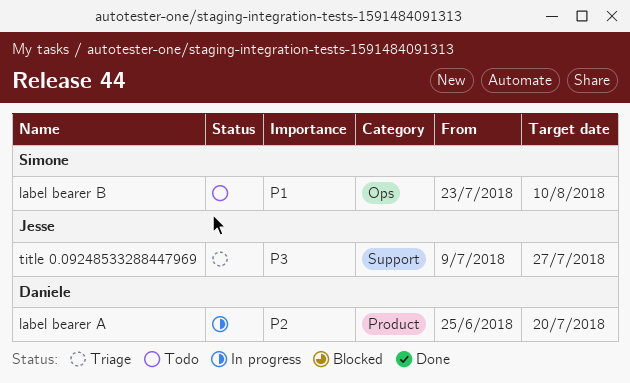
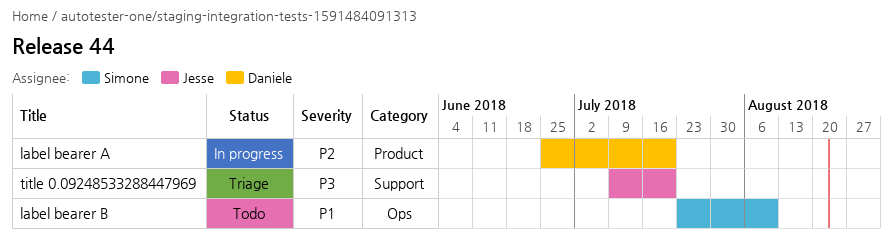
title 0.09248533288447969, due: Jul 27 -> Jul 20

